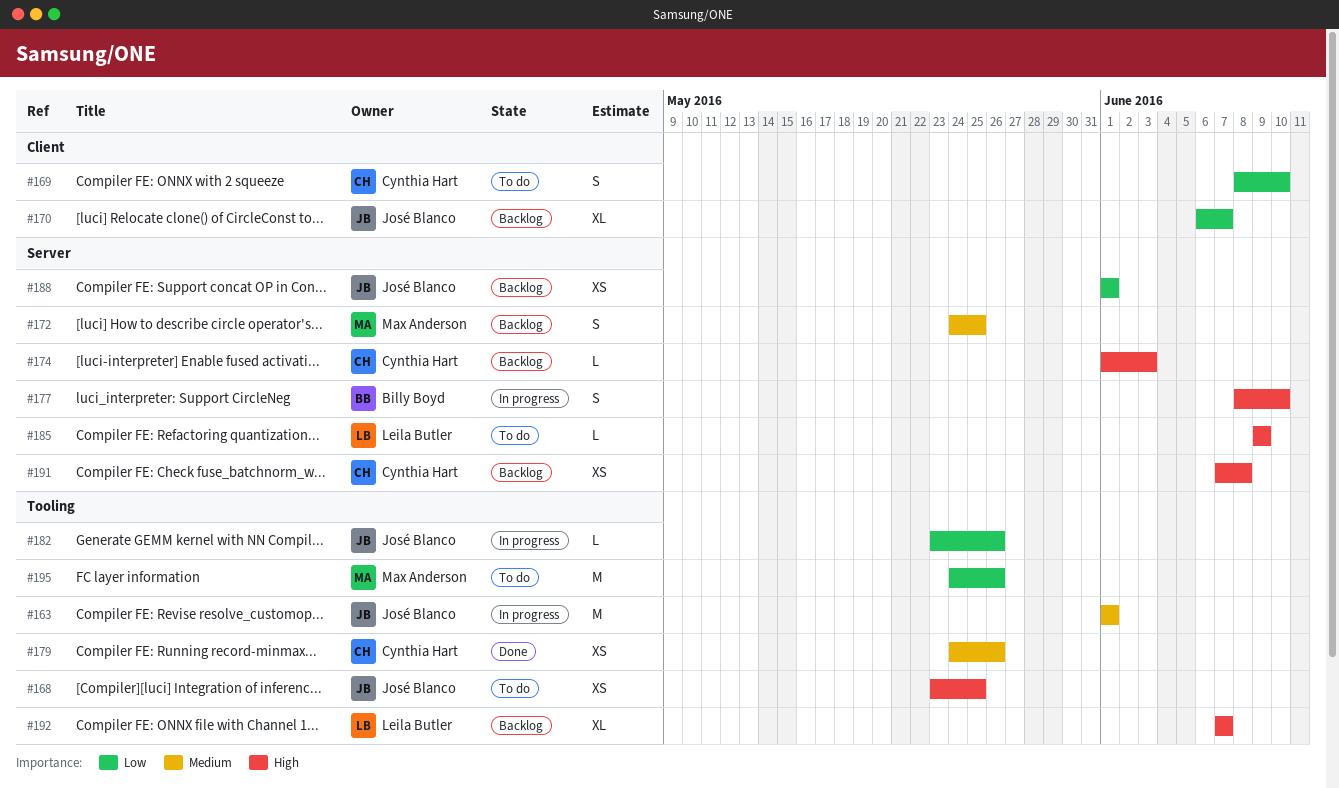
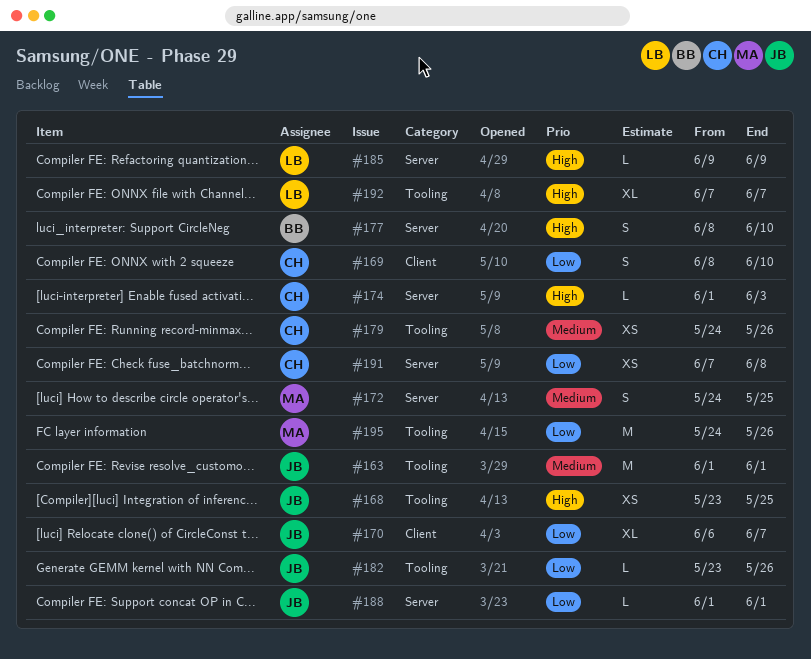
#188, estimate: XS -> L
#191, priority: High -> Low

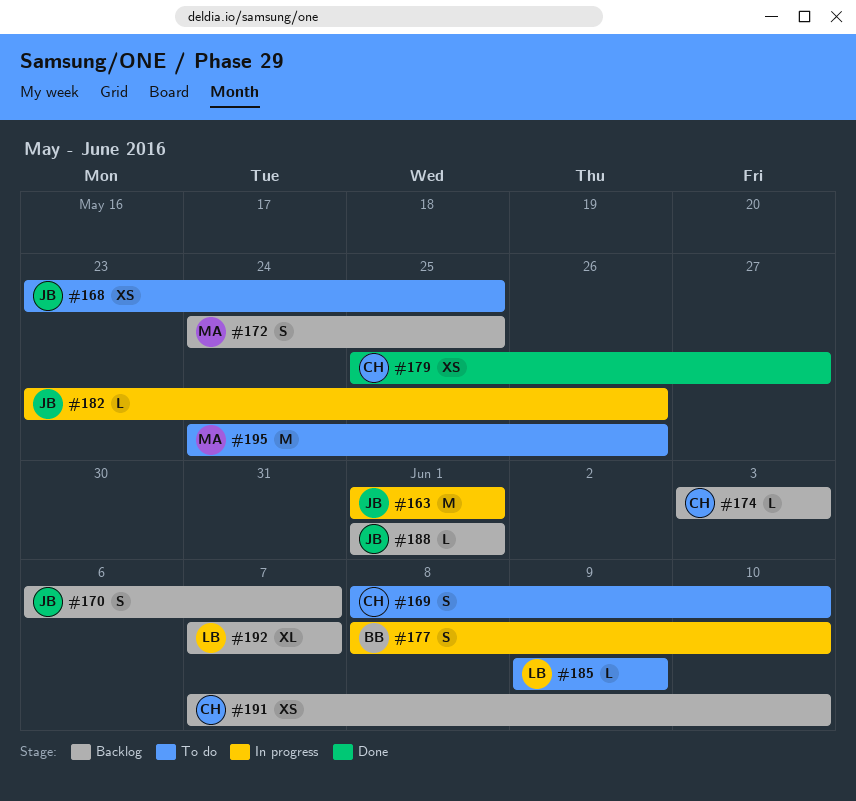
#170, estimate: XL -> S
#174, start: Jun 1 -> Jun 3
#179, start: May 24 -> May 25
#179, due: May 26 -> May 27
#191, due: Jun 8 -> Jun 10

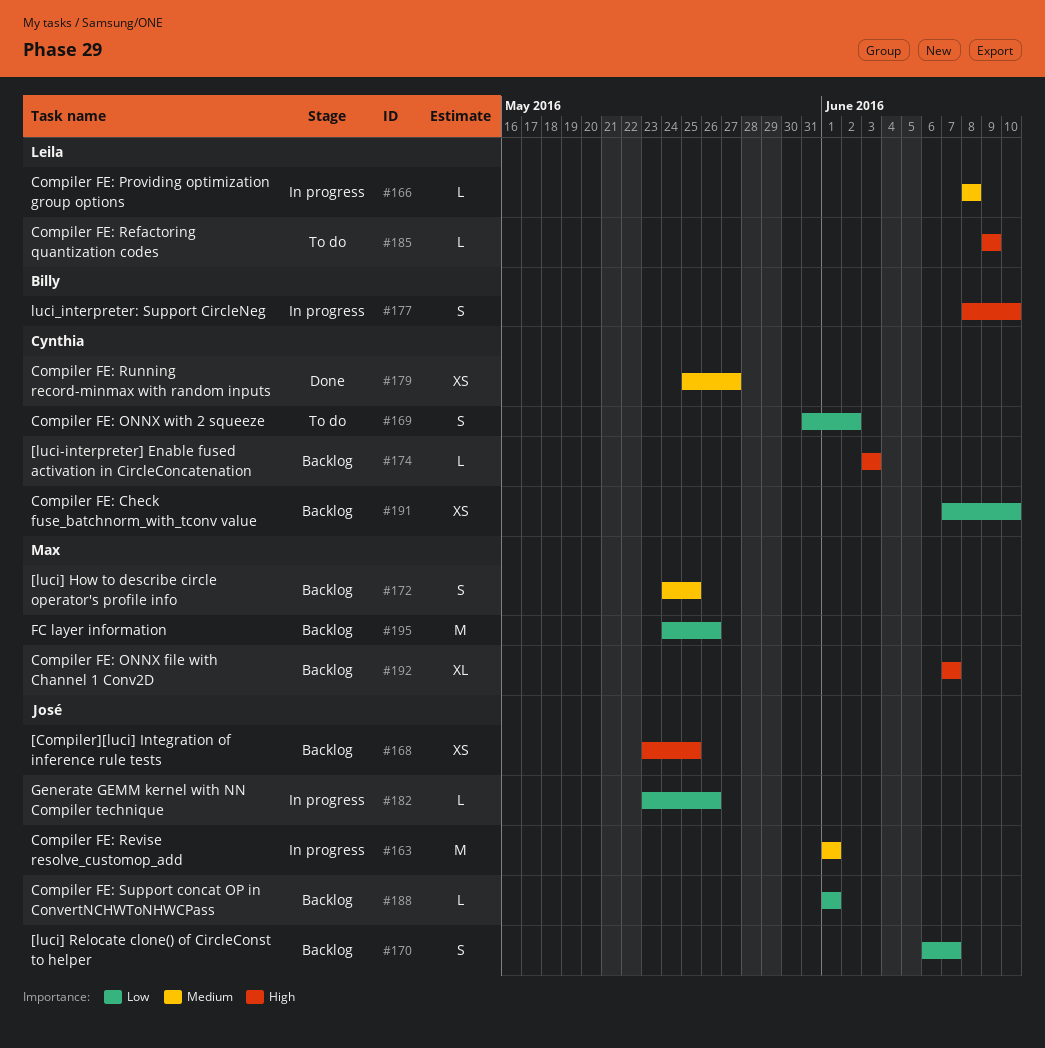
#166: none -> present
#168, status: To do -> Backlog
#169, start: Jun 8 -> May 31
#169, due: Jun 10 -> Jun 2
#192, owner: Leila -> Max
#195, status: To do -> Backlog

